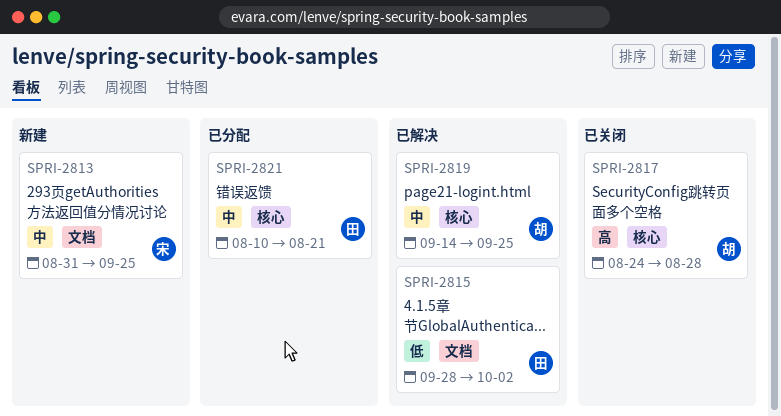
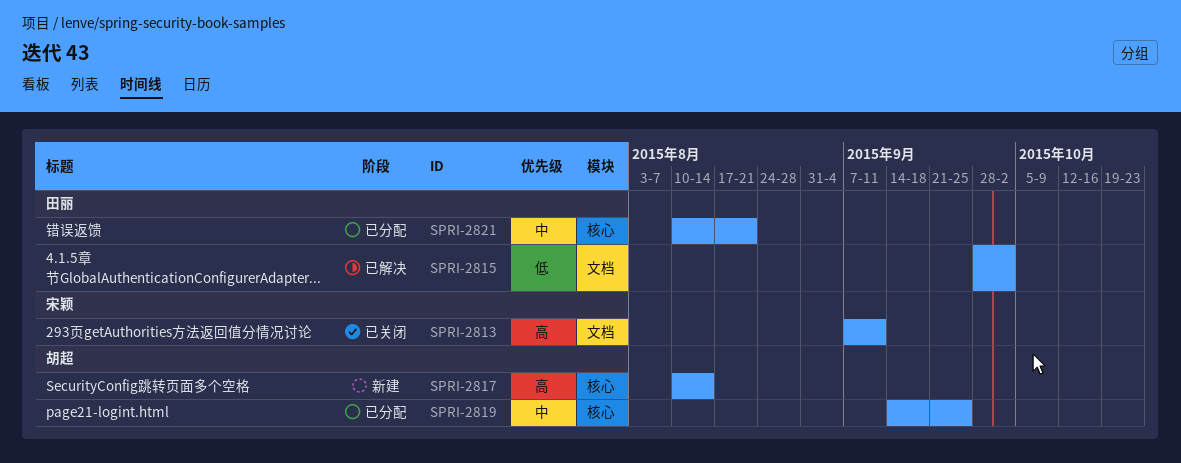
SPRI-2813, status: 新建 -> 已关闭
SPRI-2813, priority: 中 -> 高
SPRI-2813, start: Aug 31 -> Sep 7
SPRI-2813, due: Sep 25 -> Sep 11
SPRI-2817, status: 已关闭 -> 新建
SPRI-2817, start: Aug 24 -> Aug 10
SPRI-2817, due: Aug 28 -> Aug 14
SPRI-2819, status: 已解决 -> 已分配

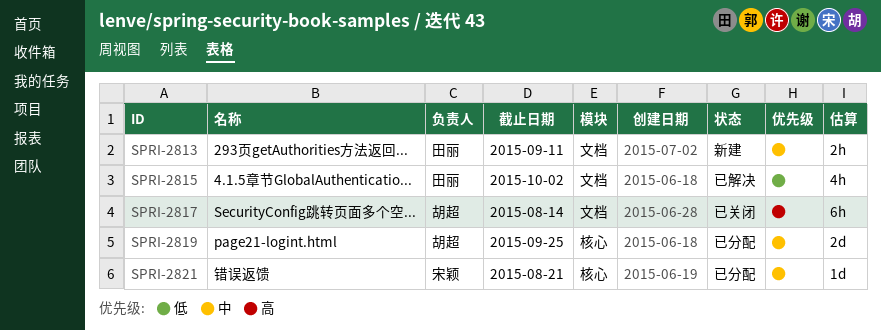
SPRI-2813, status: 已关闭 -> 新建
SPRI-2813, owner: 宋颖 -> 田丽
SPRI-2813, priority: 高 -> 中
SPRI-2817, status: 新建 -> 已关闭
SPRI-2817, label: 核心 -> 文档
SPRI-2821, owner: 田丽 -> 宋颖

